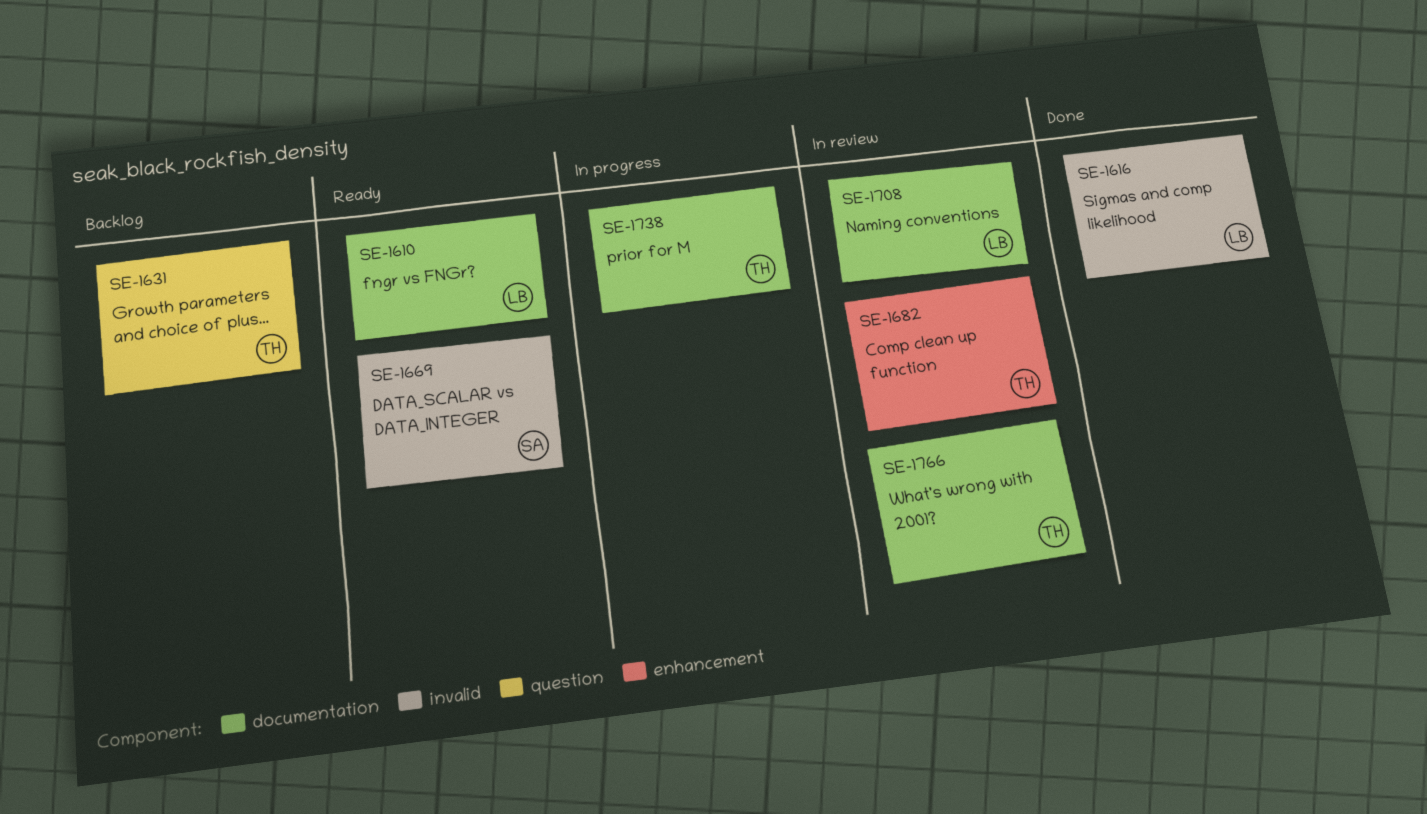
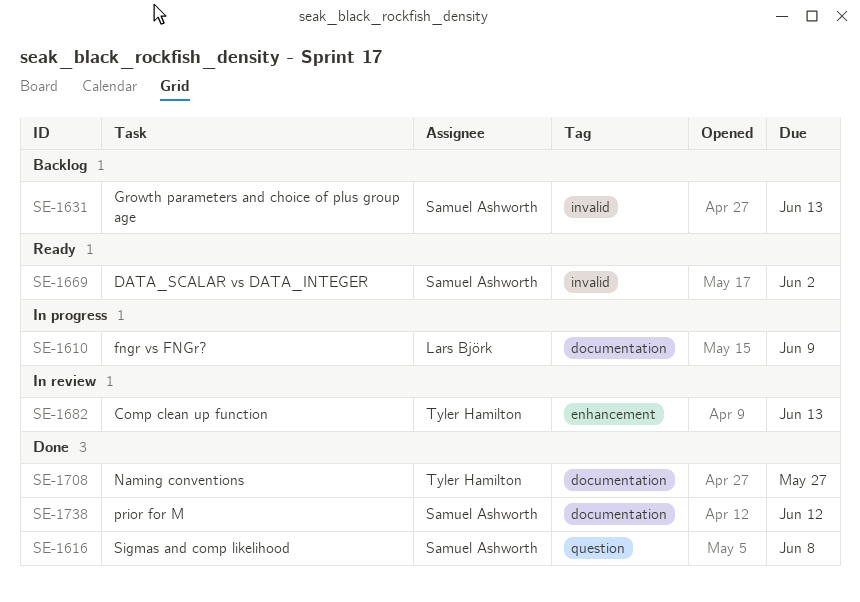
SE-1610, status: Ready -> In progress
SE-1616, owner: Lars Björk -> Samuel Ashworth
SE-1616, label: invalid -> question
SE-1631, owner: Tyler Hamilton -> Samuel Ashworth
SE-1631, label: question -> invalid
SE-1708, status: In review -> Done
SE-1708, owner: Lars Björk -> Tyler Hamilton
SE-1738, status: In progress -> Done
SE-1738, owner: Tyler Hamilton -> Samuel Ashworth
SE-1766: present -> none

